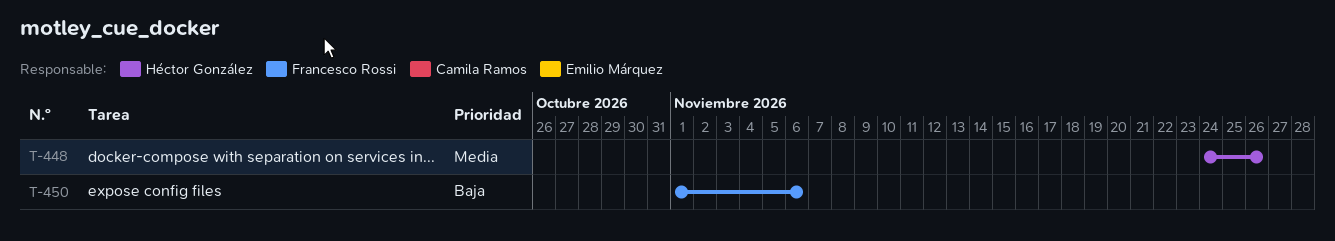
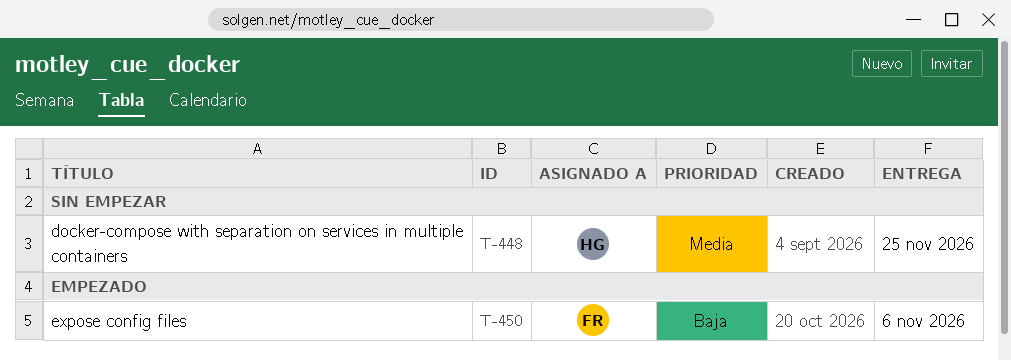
T-448, due: Nov 26 -> Nov 25

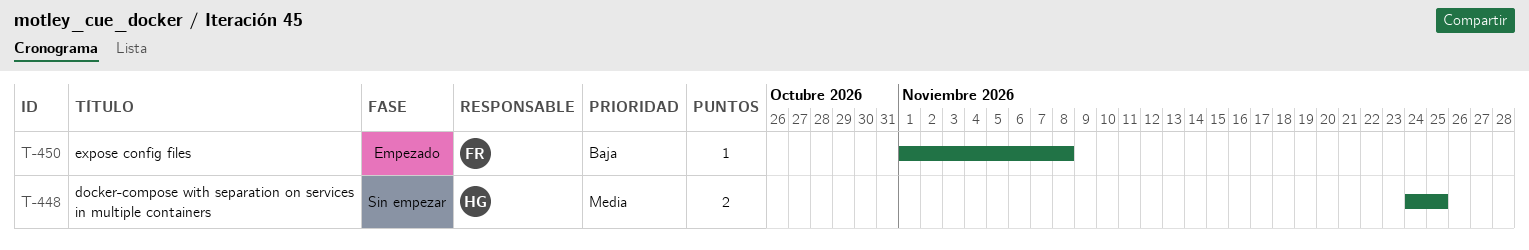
T-450, due: Nov 6 -> Nov 8

